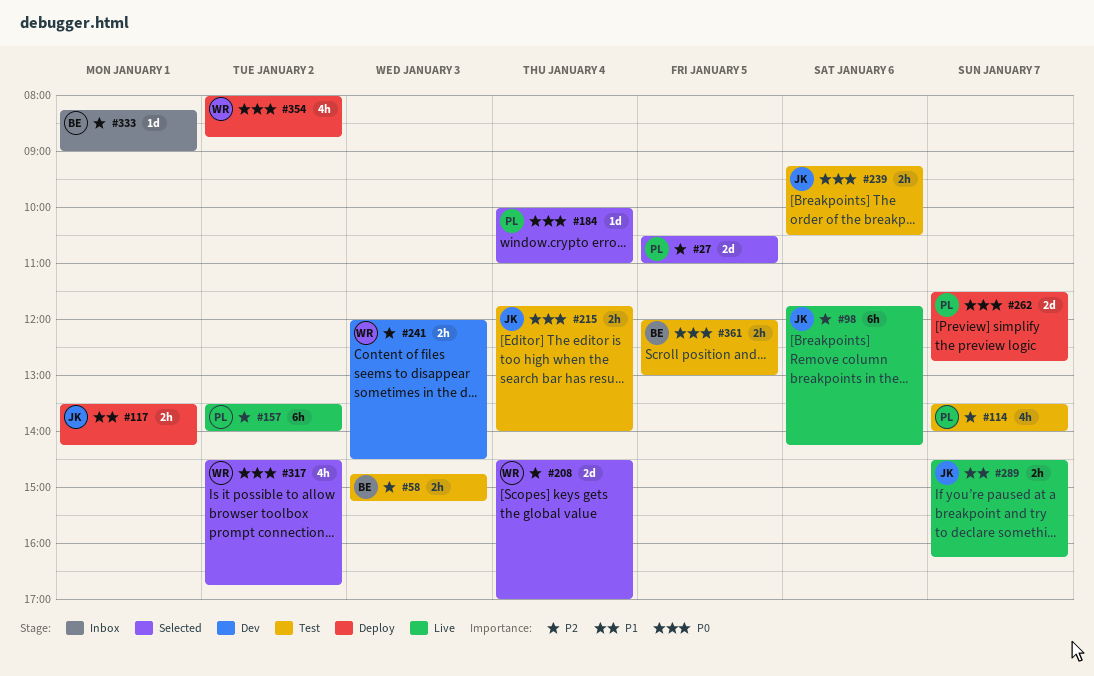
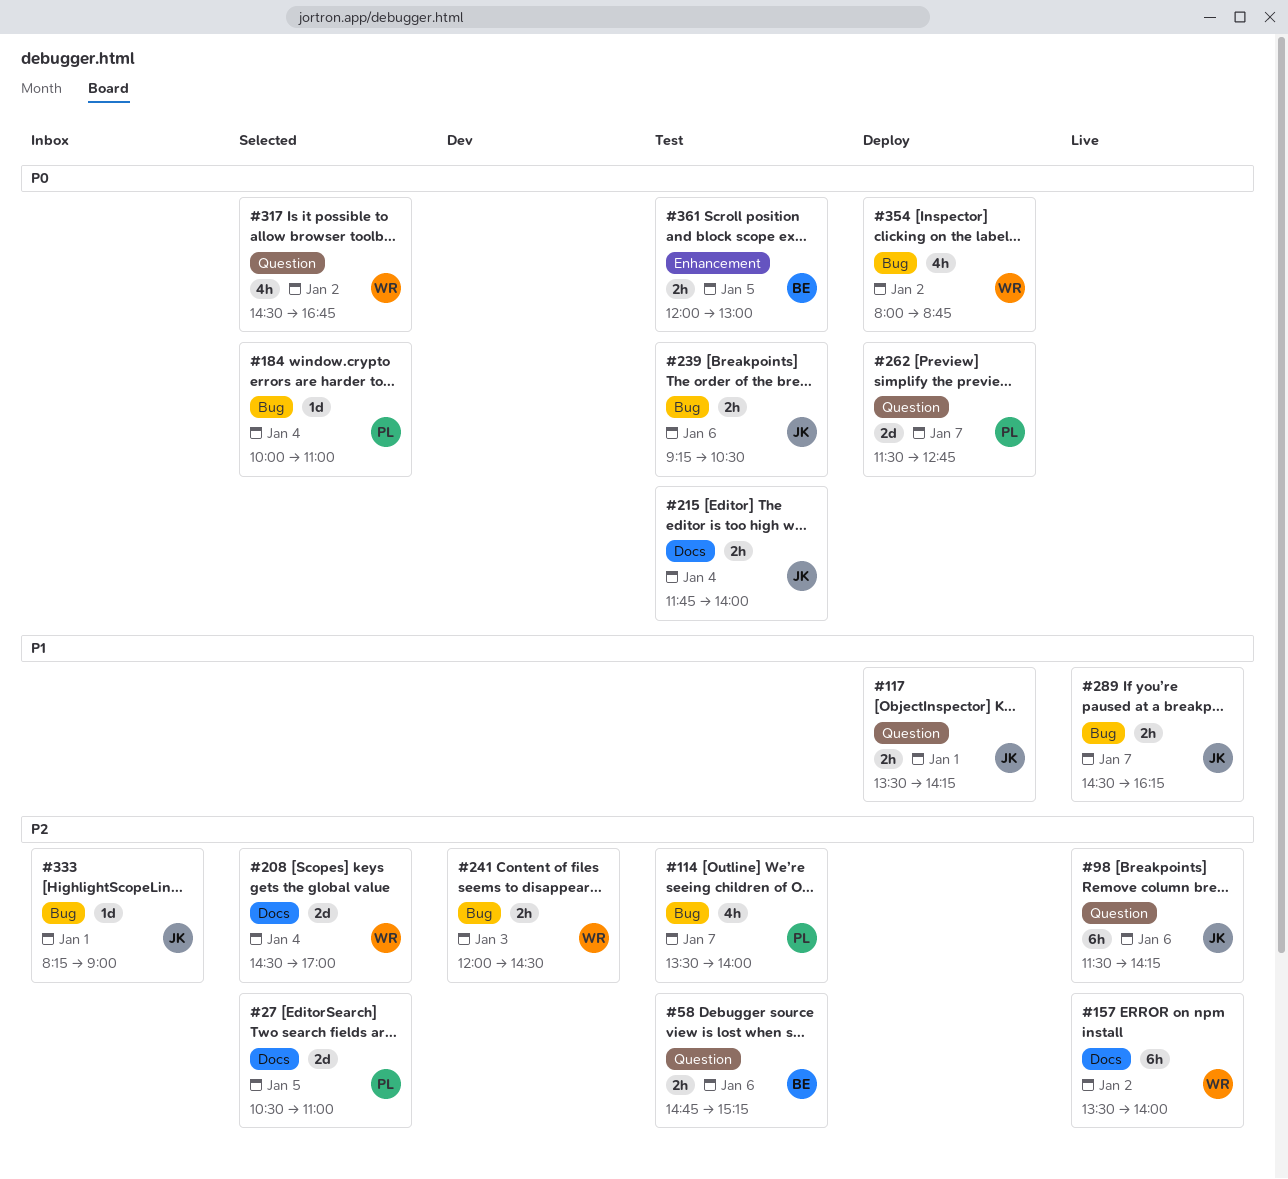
#58, day: Jan 3 -> Jan 6
#98, begins: 11:45 -> 11:30
#157, owner: PL -> WR
#333, owner: BE -> JK

